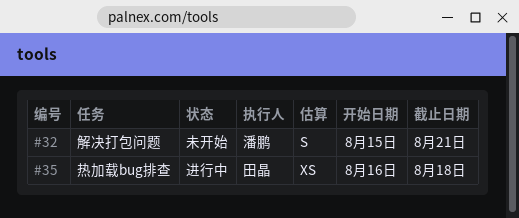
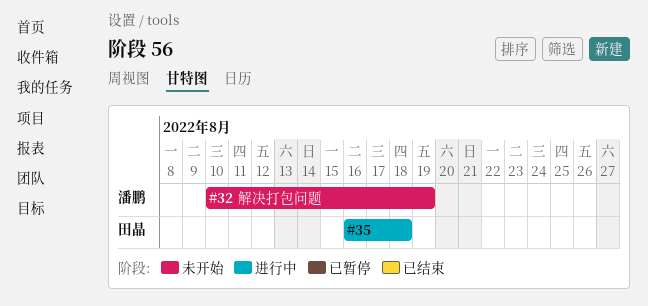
#32, start: Aug 15 -> Aug 10
#32, due: Aug 21 -> Aug 19

